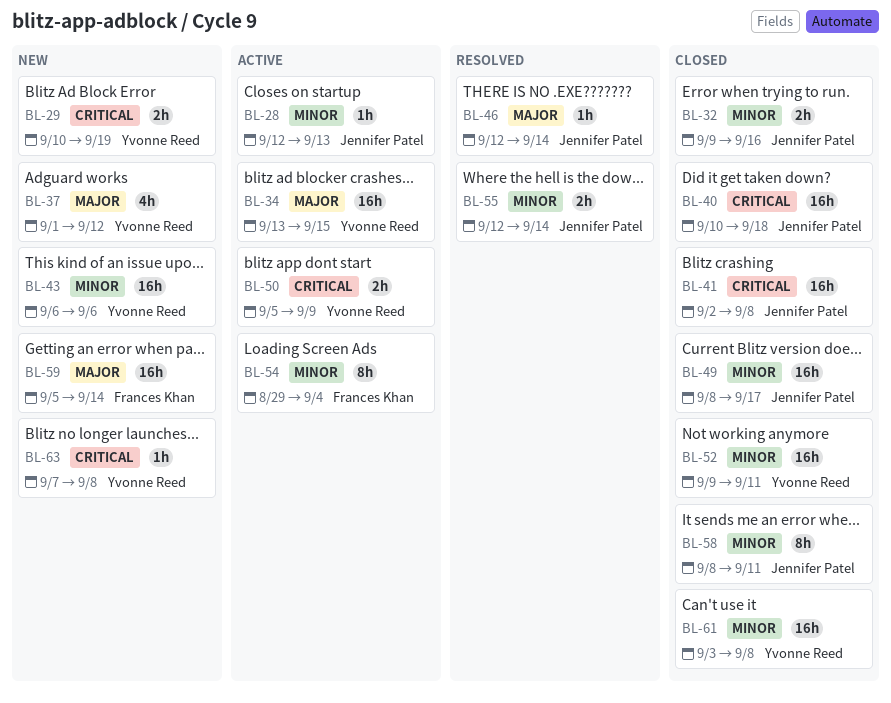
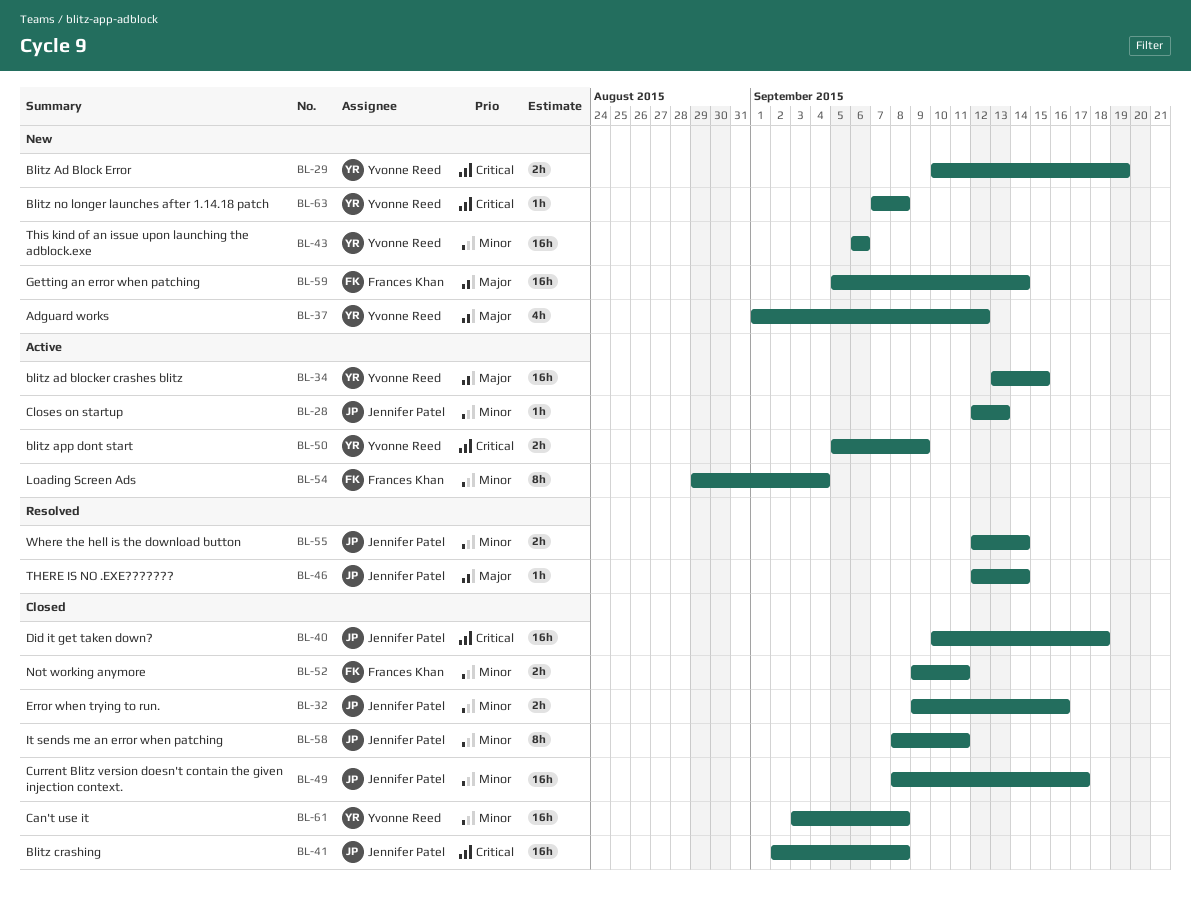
BL-52, owner: Yvonne Reed -> Frances Khan
BL-52, estimate: 16h -> 2h

